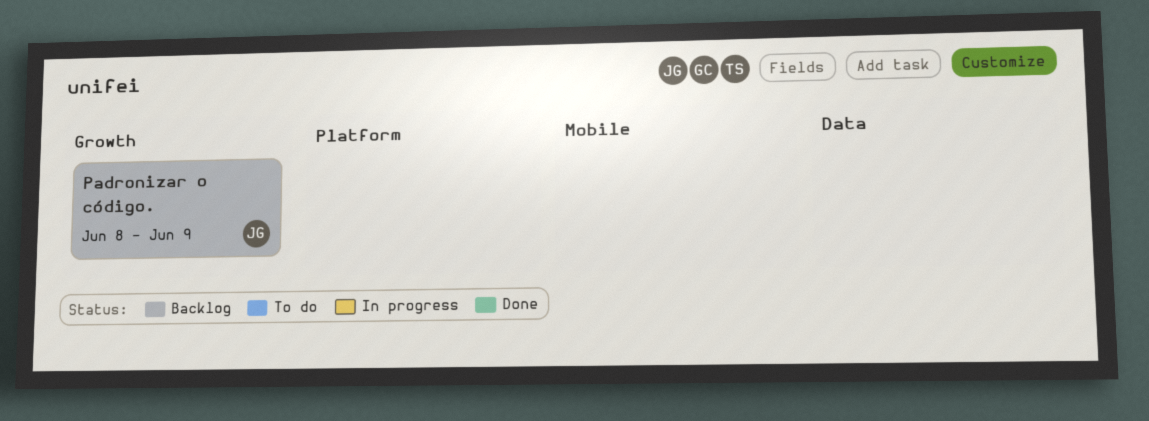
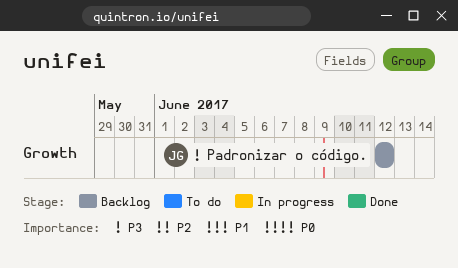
Padronizar o código., start: Jun 8 -> Jun 12
Padronizar o código., due: Jun 9 -> Jun 12

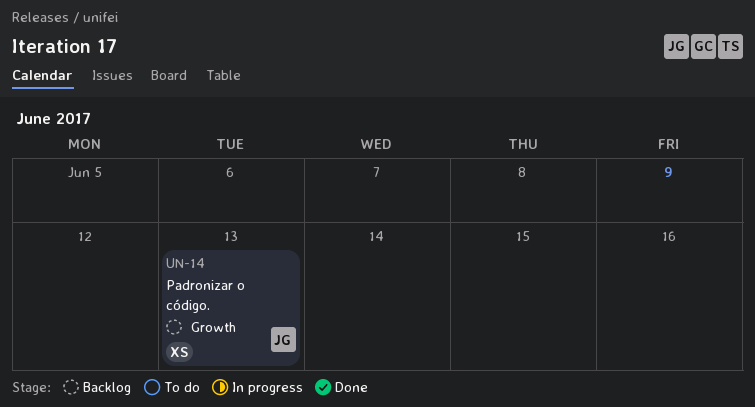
Padronizar o código., due: Jun 12 -> Jun 13

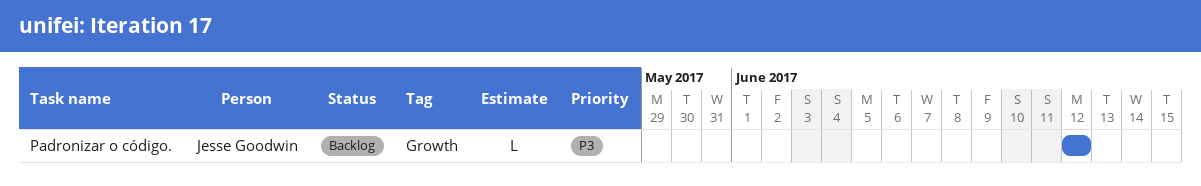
Padronizar o código., estimate: XS -> L
Padronizar o código., due: Jun 13 -> Jun 12

